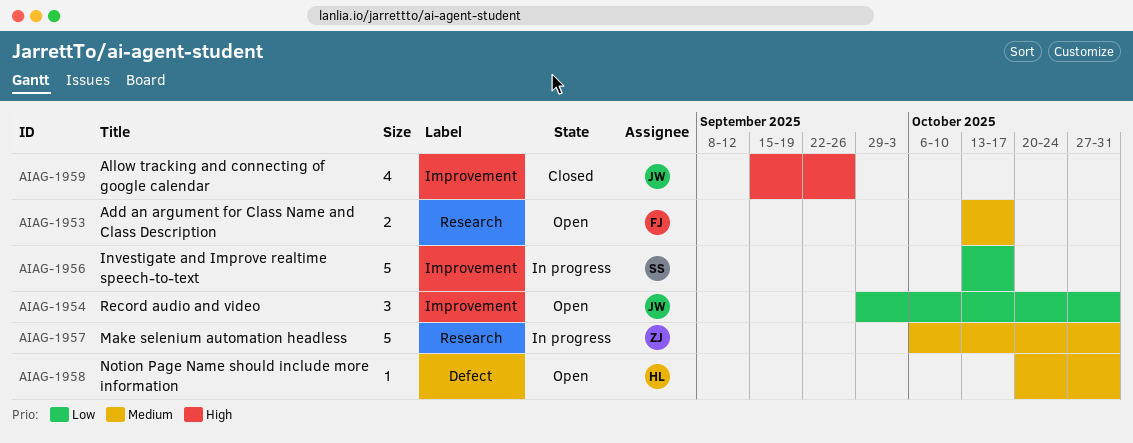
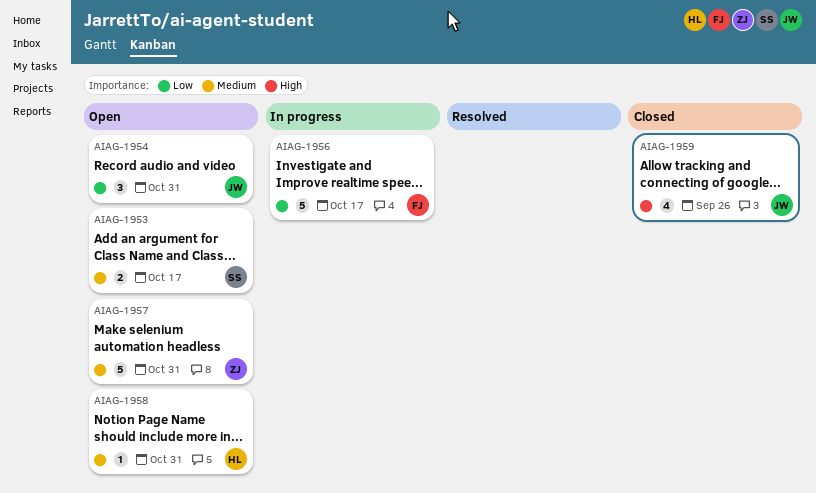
AIAG-1953, owner: FJ -> SS
AIAG-1956, owner: SS -> FJ
AIAG-1957, status: In progress -> Open

